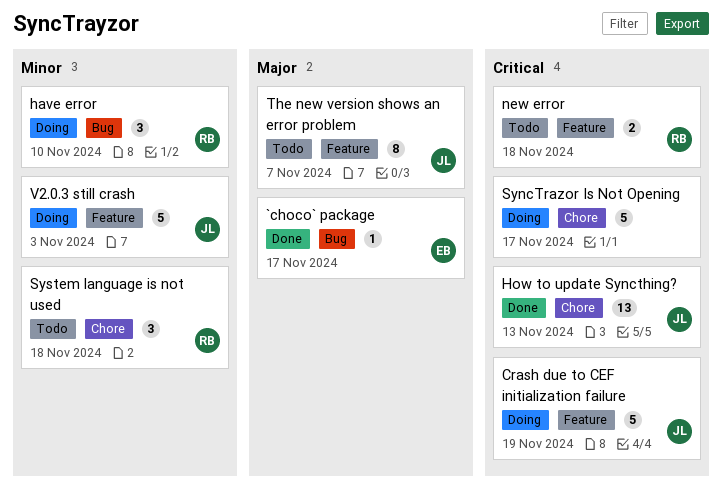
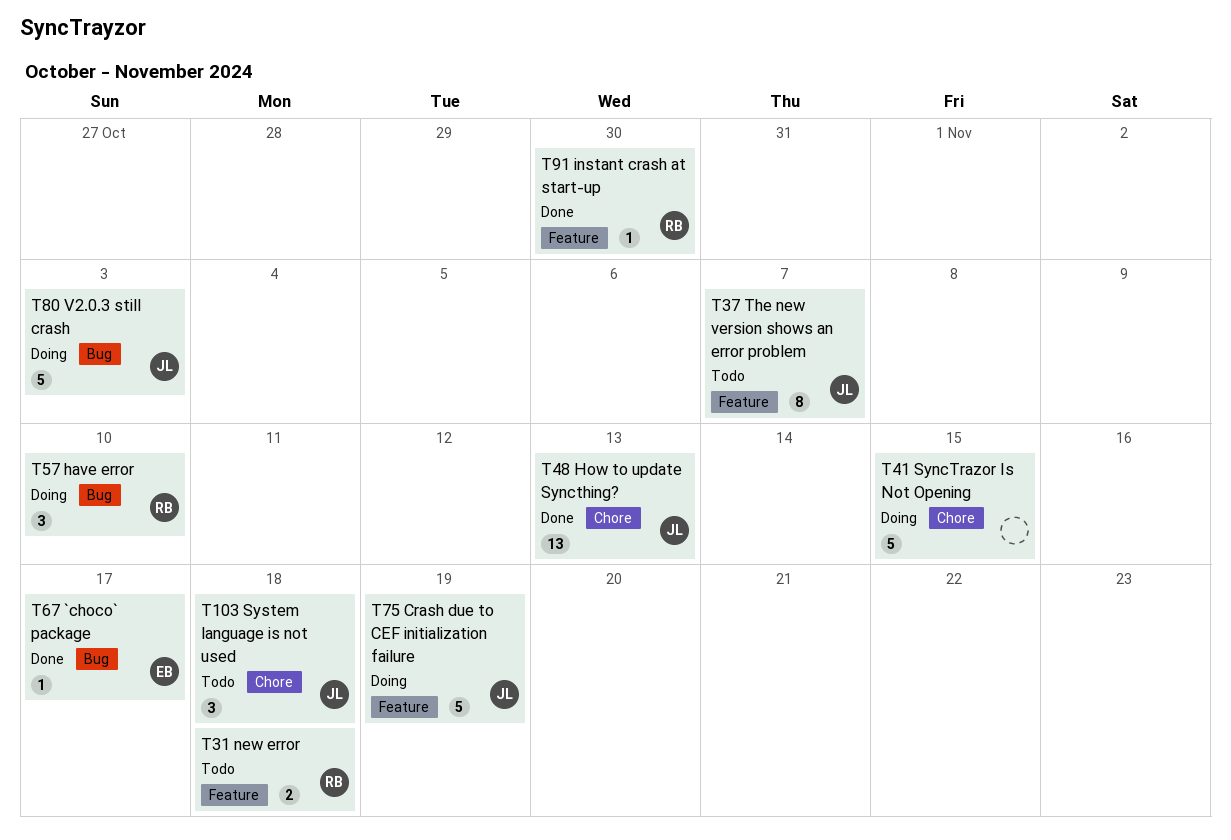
instant crash at start-up: none -> present
SyncTrazor Is Not Opening, due: Nov 17 -> Nov 15
System language is not used, owner: RB -> JL
V2.0.3 still crash, label: Feature -> Bug

